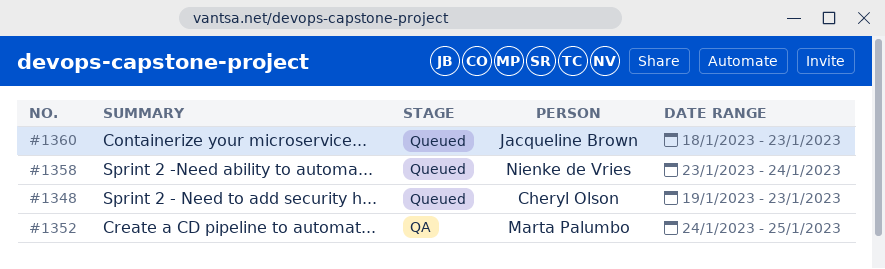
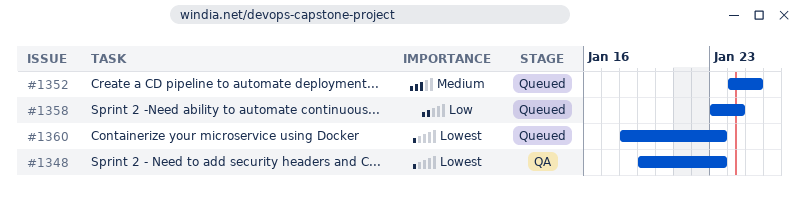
#1348, status: Queued -> QA
#1352, status: QA -> Queued

